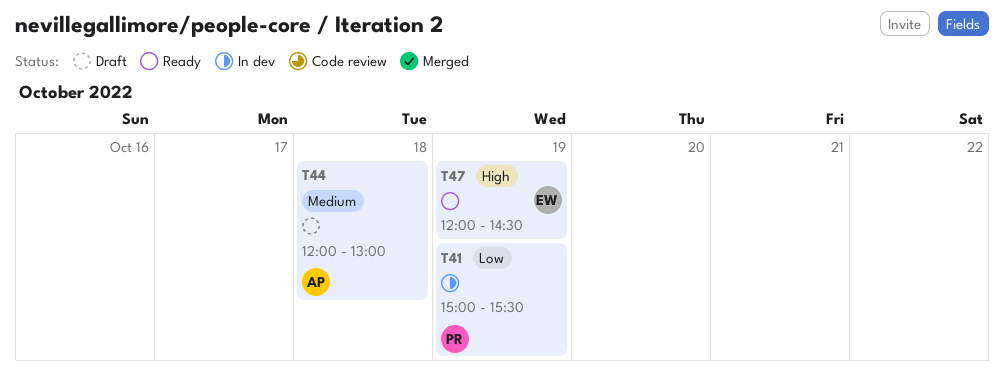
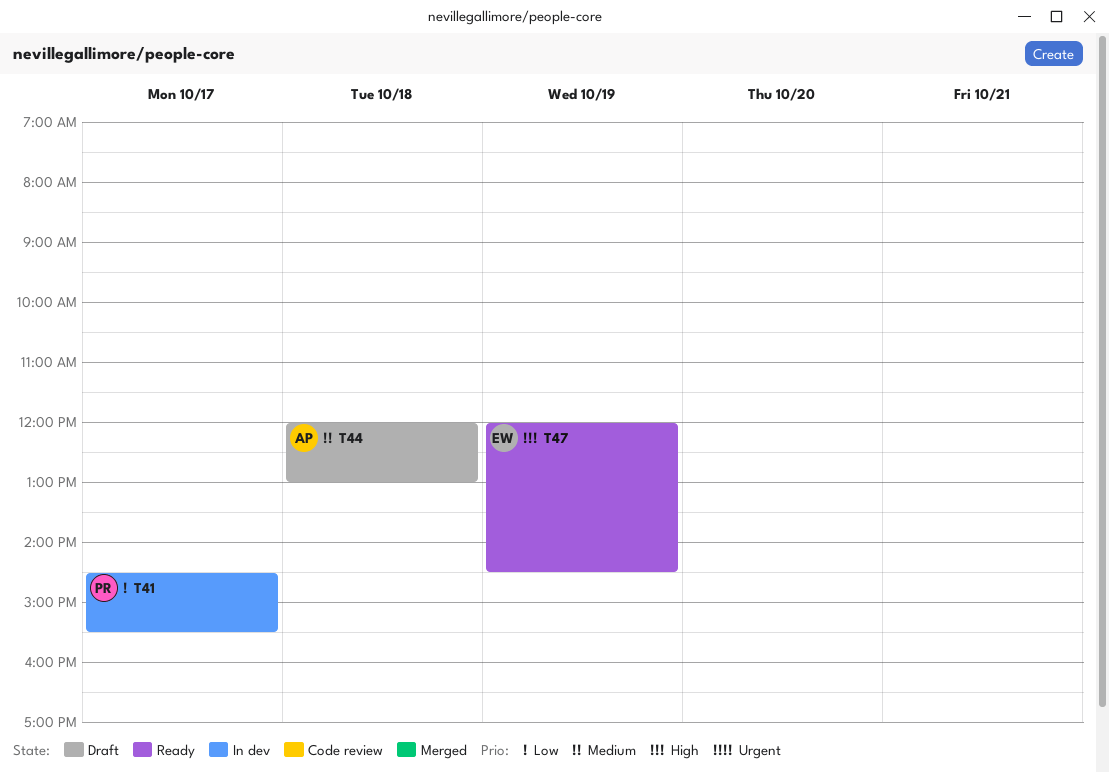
T41, day: Oct 19 -> Oct 17
T41, begins: 15:00 -> 14:30

